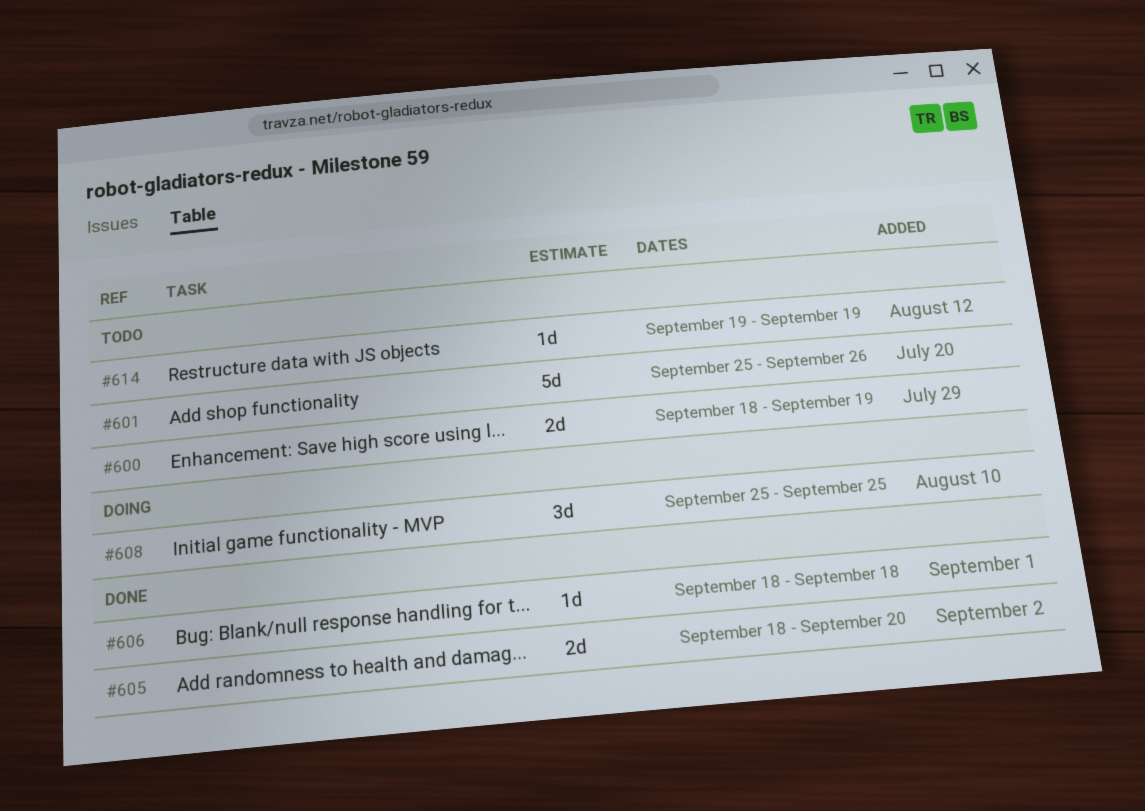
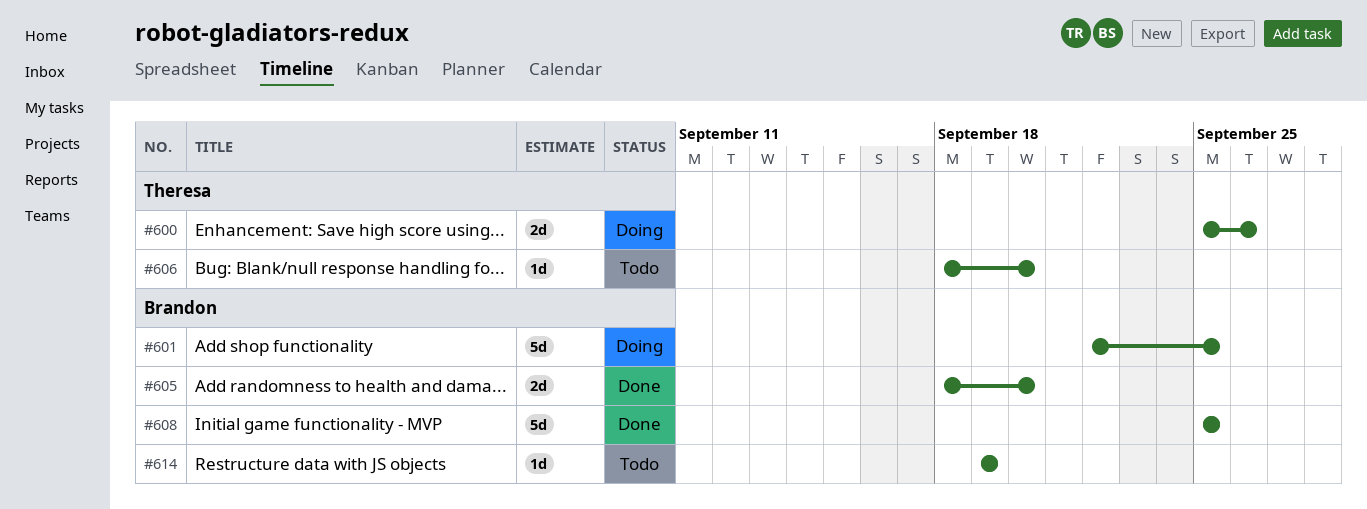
#600, status: Todo -> Doing
#600, start: Sep 18 -> Sep 25
#600, due: Sep 19 -> Sep 26
#601, status: Todo -> Doing
#601, start: Sep 25 -> Sep 22
#601, due: Sep 26 -> Sep 25
#606, status: Done -> Todo
#606, due: Sep 18 -> Sep 20
#608, status: Doing -> Done
#608, estimate: 3d -> 5d

